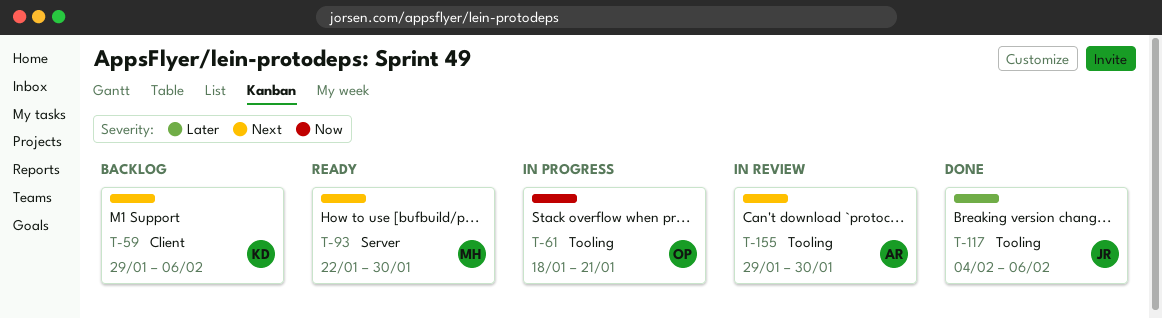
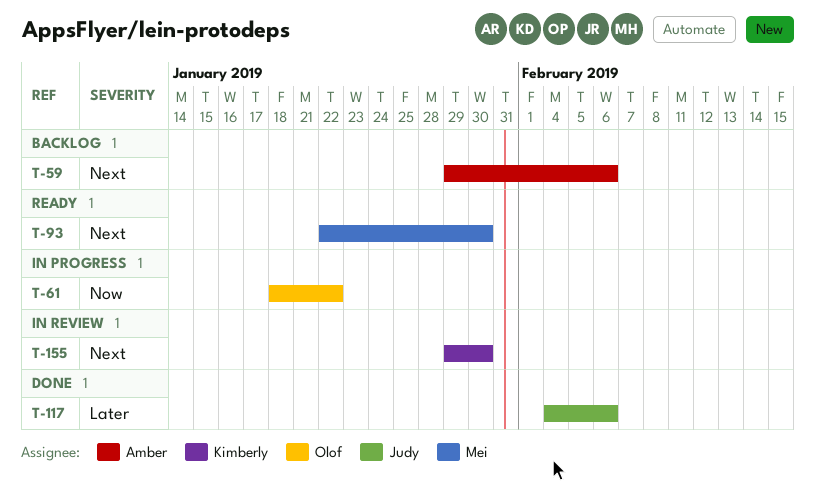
T-59, owner: Kimberly -> Amber
T-61, due: Jan 21 -> Jan 22
T-155, owner: Amber -> Kimberly

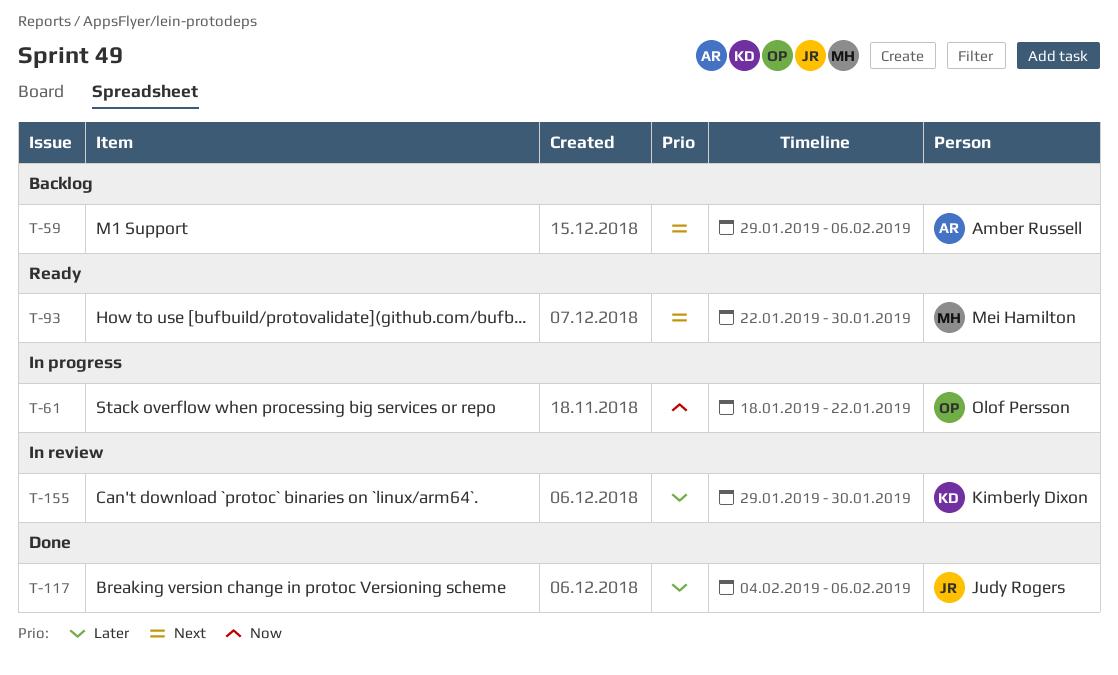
T-155, priority: Next -> Later

